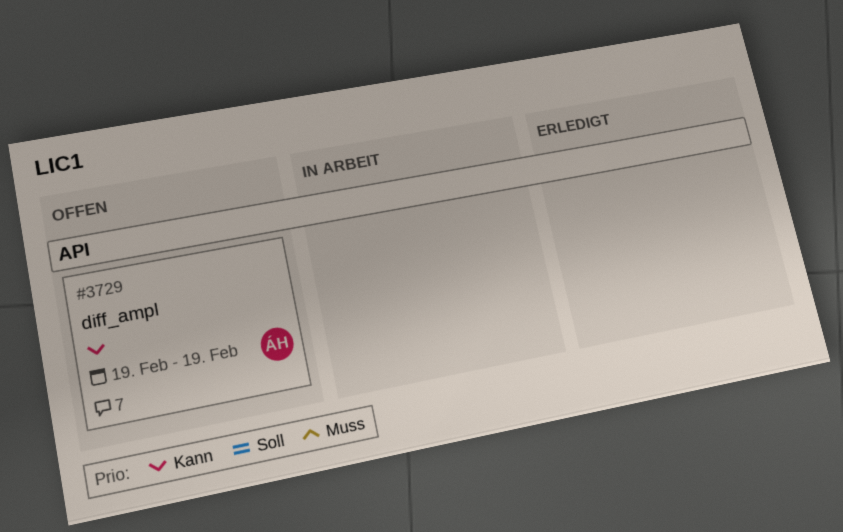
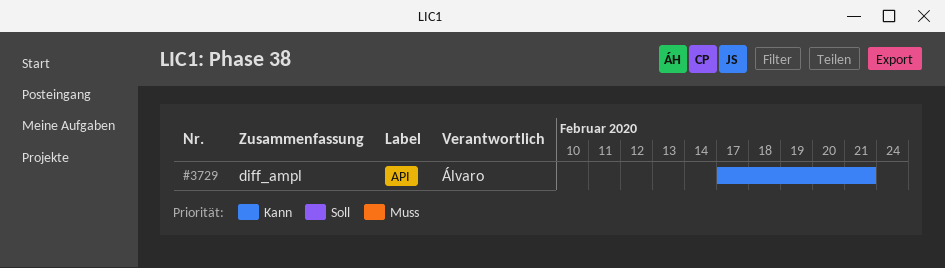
#3729, start: Feb 19 -> Feb 17
#3729, due: Feb 19 -> Feb 21

